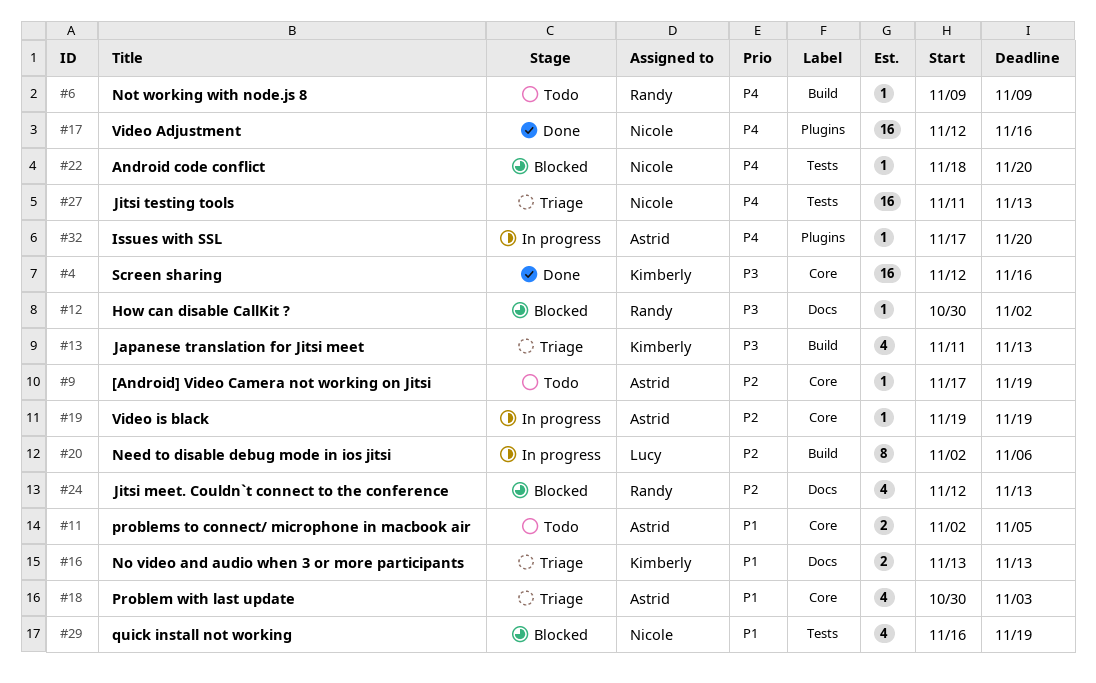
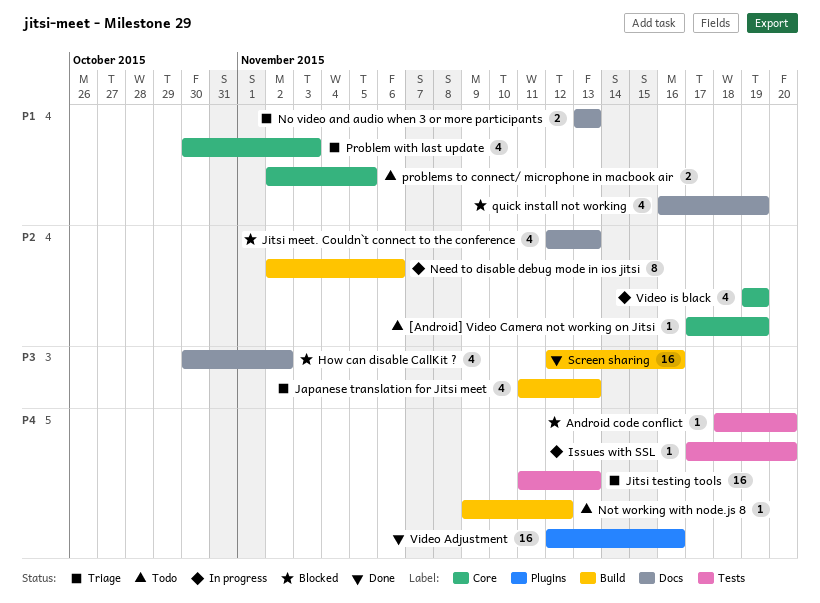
How can disable CallKit ?, estimate: 1 -> 4
Issues with SSL, label: Plugins -> Tests
Not working with node.js 8, due: Nov 9 -> Nov 12
quick install not working, label: Tests -> Docs
Screen sharing, label: Core -> Build
Video is black, estimate: 1 -> 4

